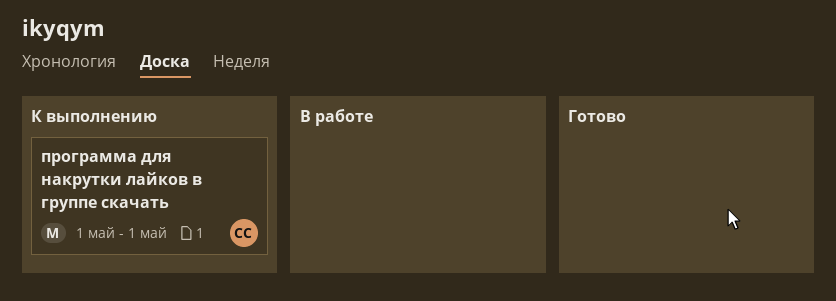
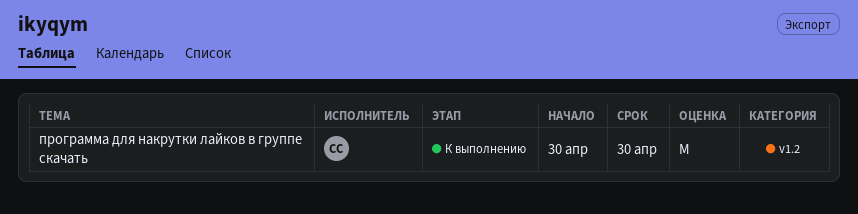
программа для накрутки лайков в группе скачать, start: May 1 -> Apr 30
программа для накрутки лайков в группе скачать, due: May 1 -> Apr 30

